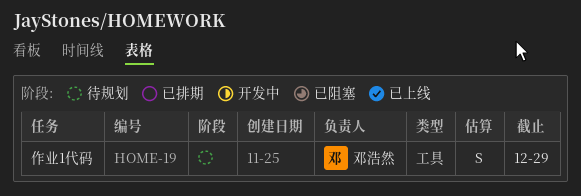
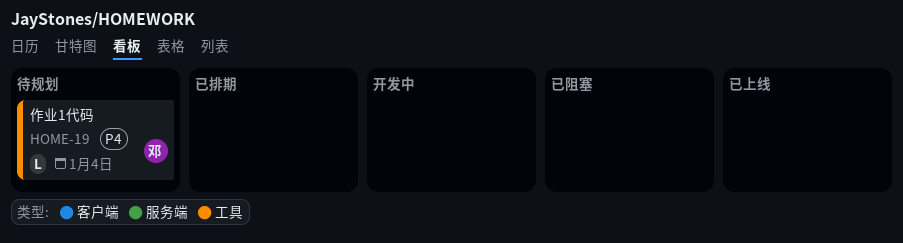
HOME-19, estimate: S -> L
HOME-19, due: Dec 29 -> Jan 4

